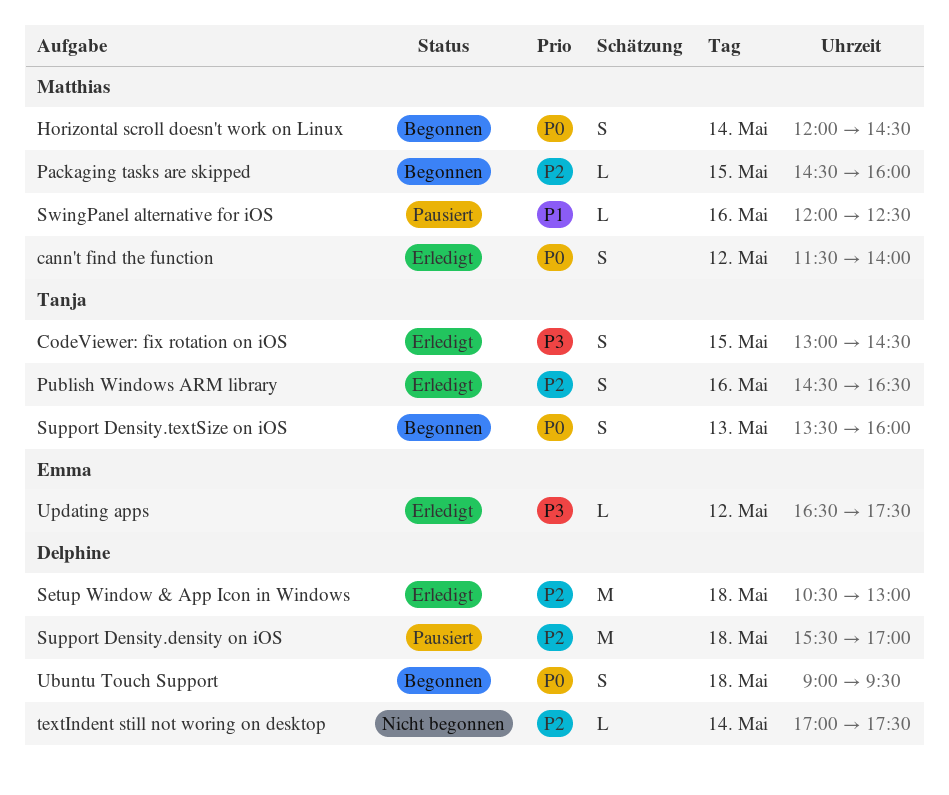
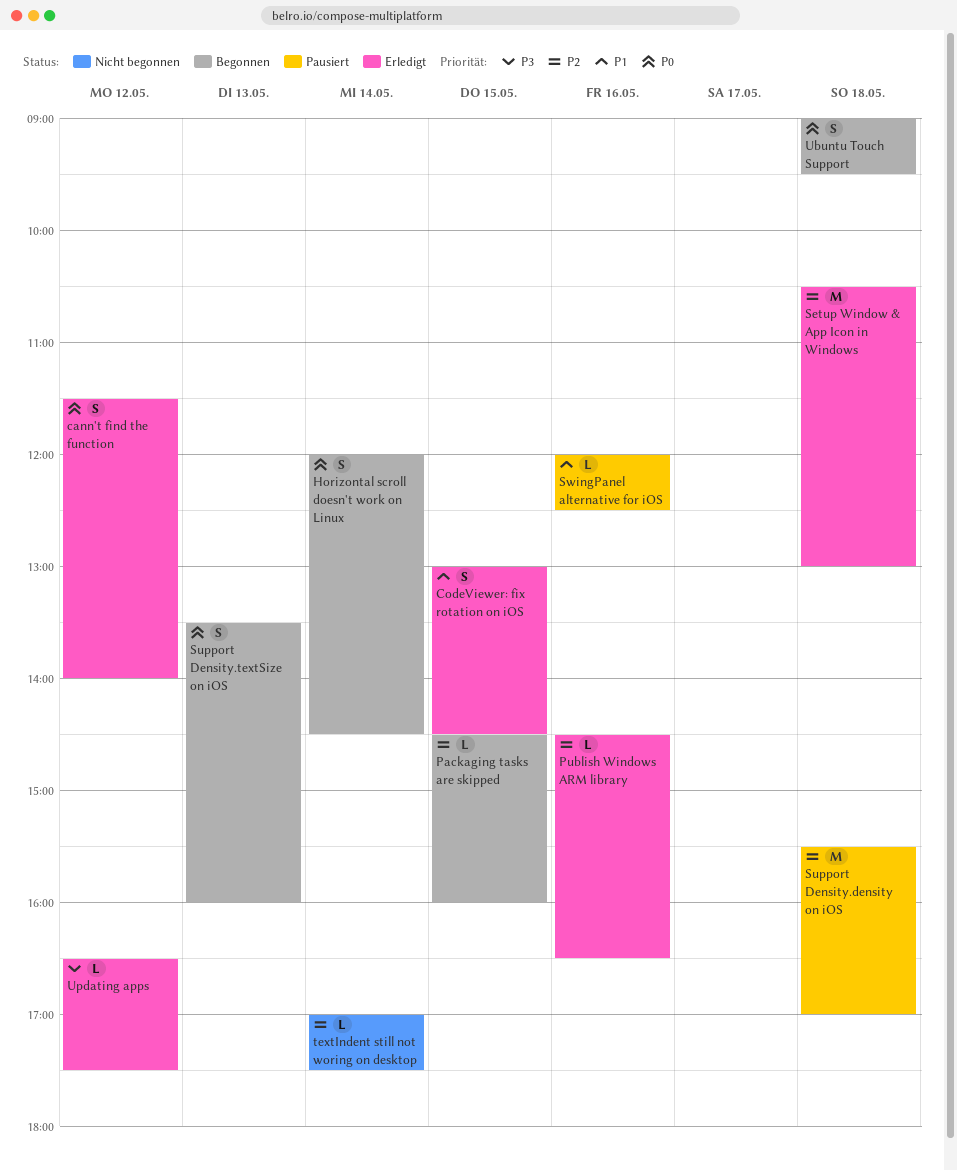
CodeViewer: fix rotation on iOS, priority: P3 -> P1
Publish Windows ARM library, estimate: S -> L

